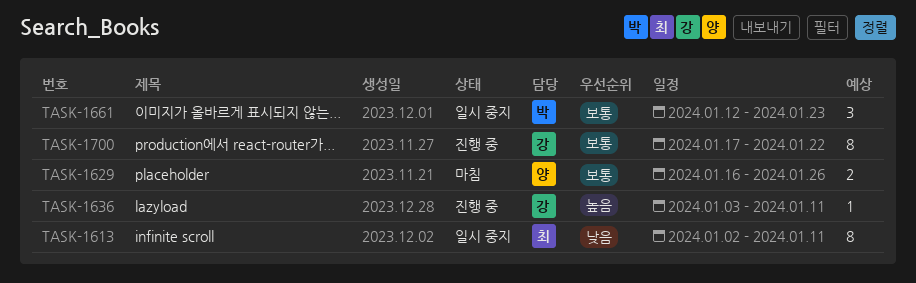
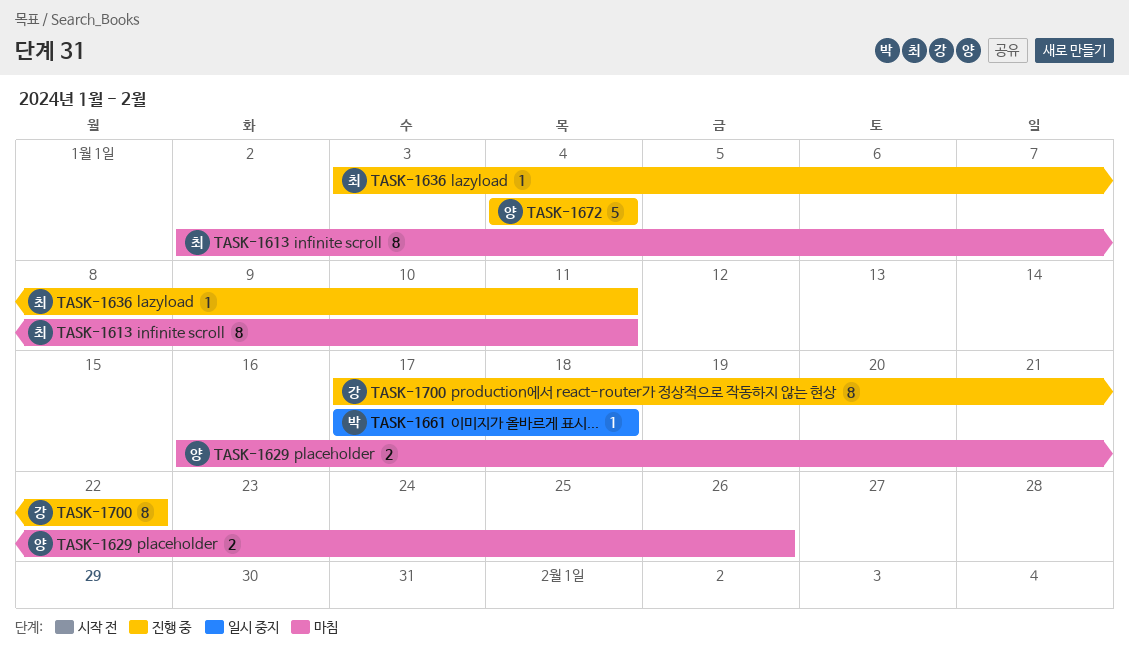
TASK-1613, status: 일시 중지 -> 마침
TASK-1636, owner: 강 -> 최
TASK-1661, estimate: 3 -> 1
TASK-1661, start: Jan 12 -> Jan 17
TASK-1661, due: Jan 23 -> Jan 18
TASK-1672: none -> present

